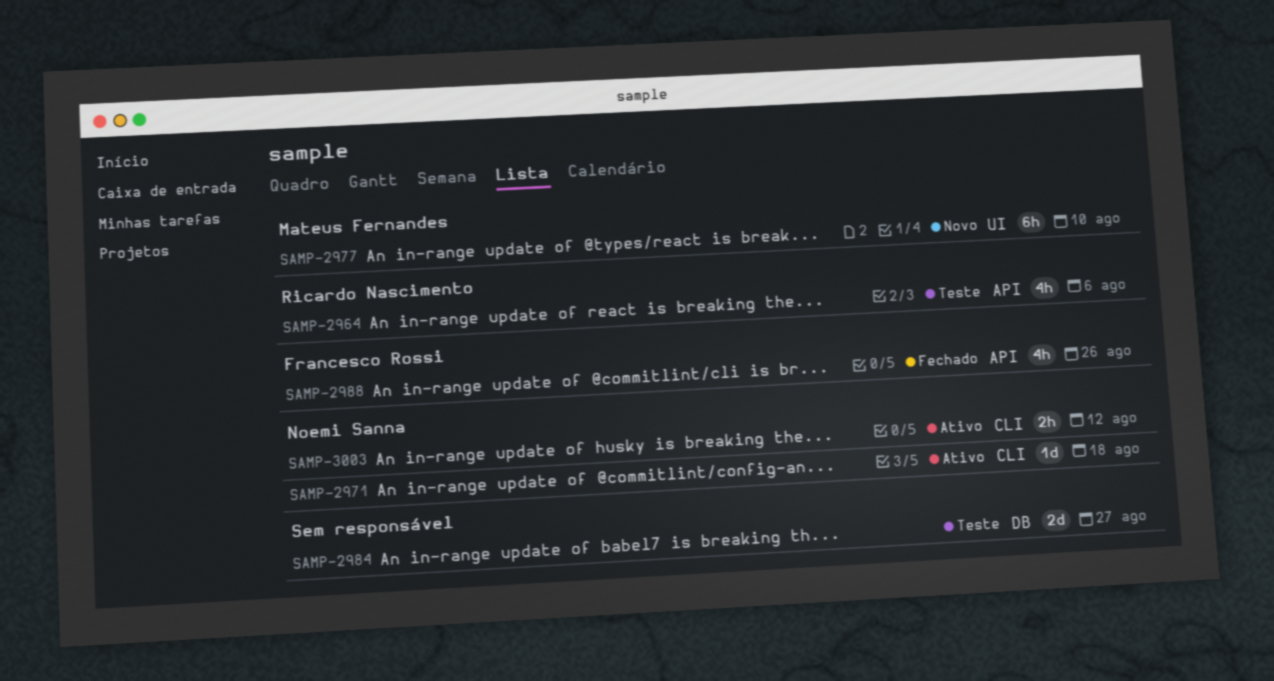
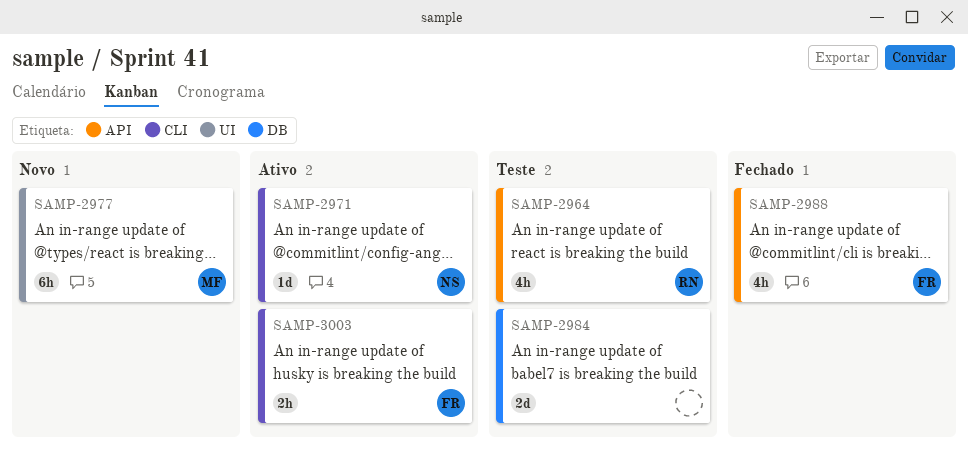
SAMP-3003, owner: Noemi Sanna -> Francesco Rossi

